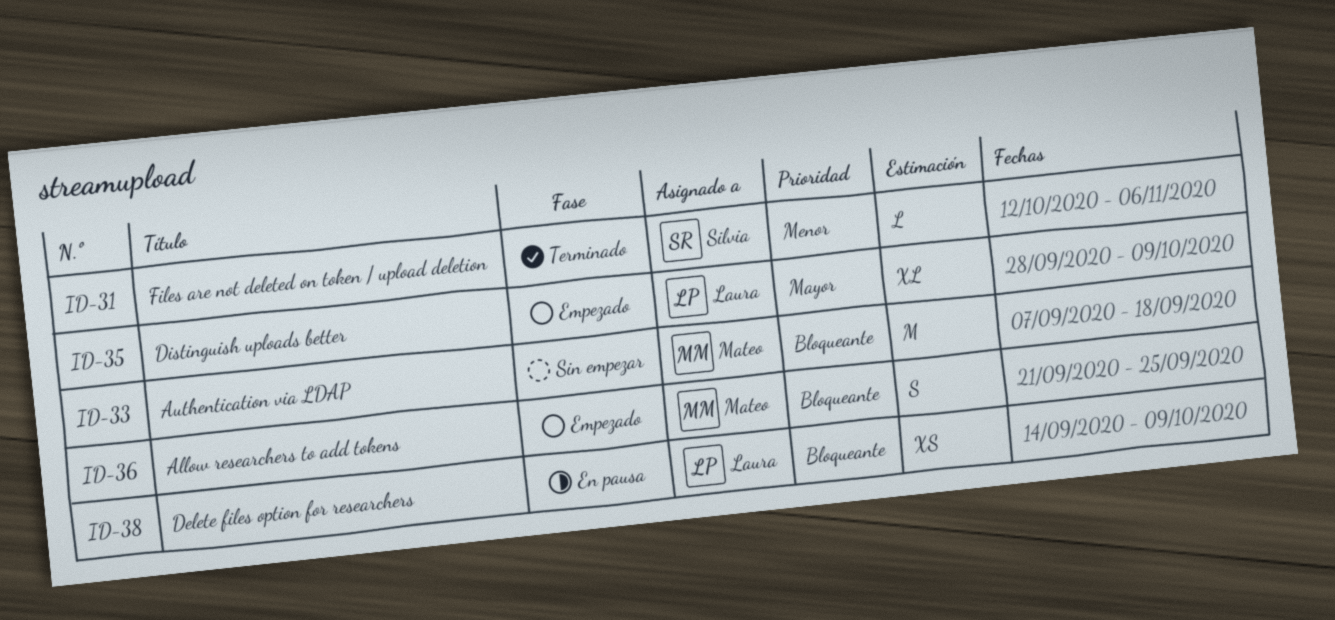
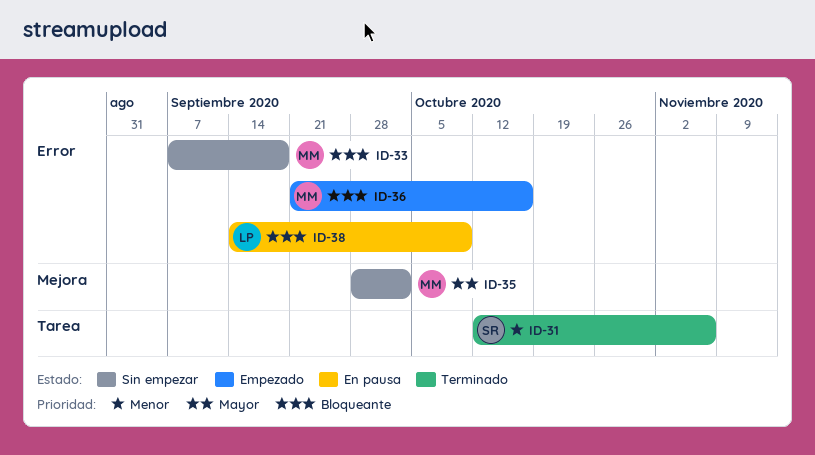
ID-35, status: Empezado -> Sin empezar
ID-35, owner: Laura -> Mateo
ID-35, due: Oct 9 -> Oct 2
ID-36, due: Sep 25 -> Oct 16

